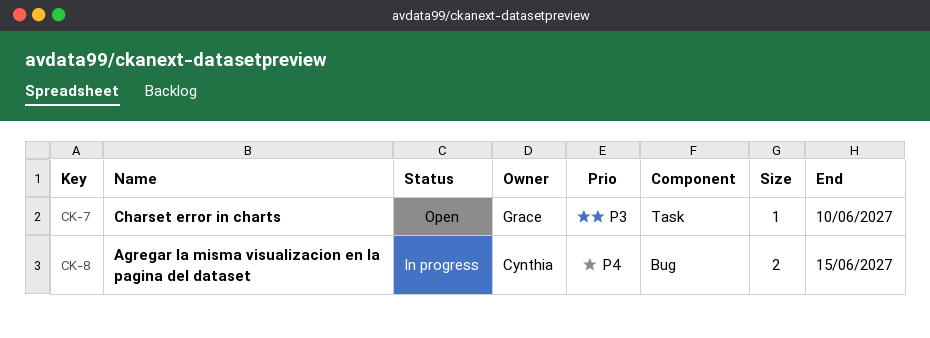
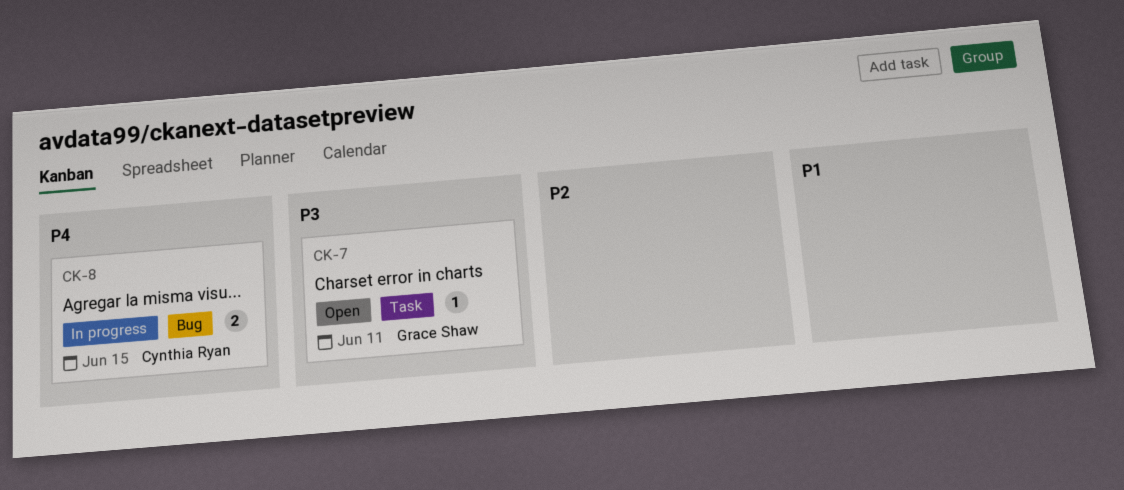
CK-7, due: Jun 10 -> Jun 11

